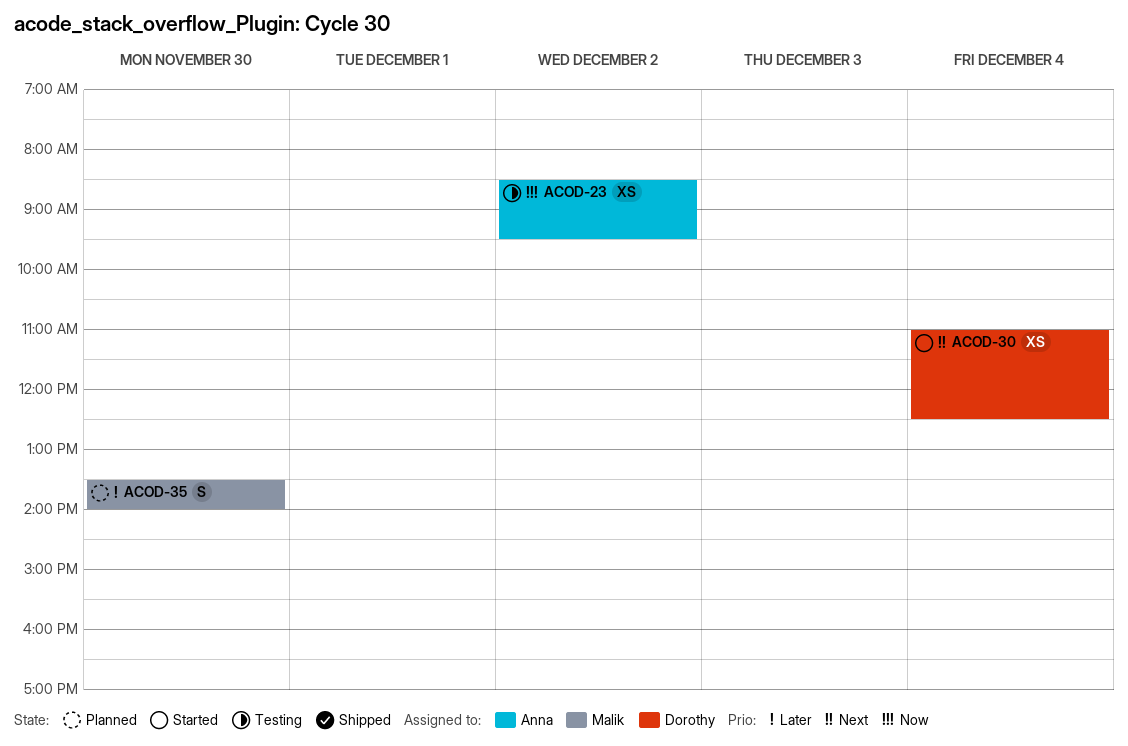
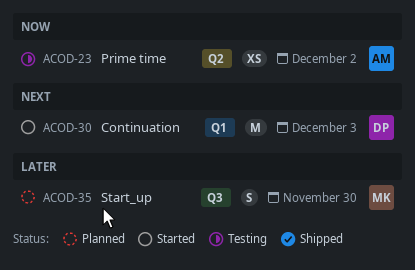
ACOD-30, estimate: XS -> M
ACOD-30, day: Dec 4 -> Dec 3

